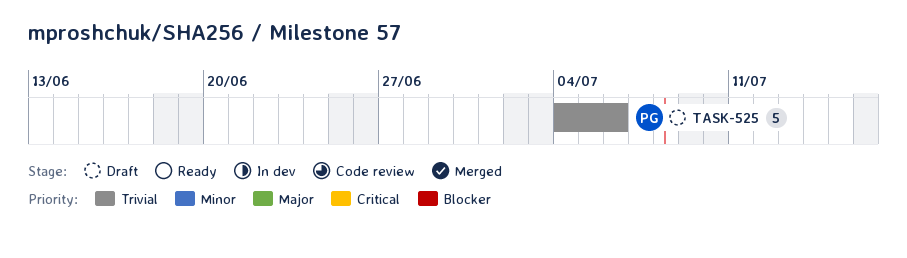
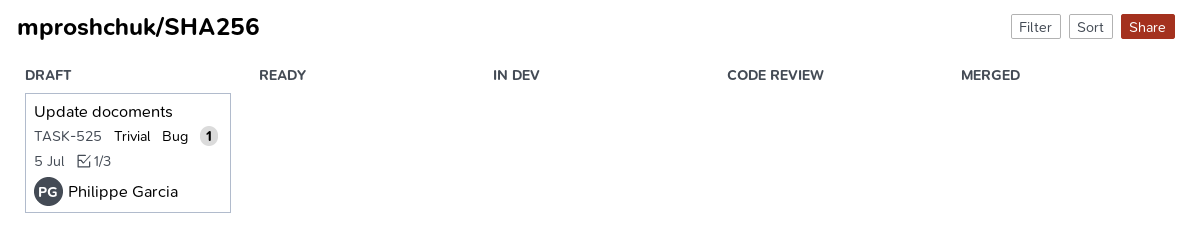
TASK-525, estimate: 5 -> 1
TASK-525, due: Jul 6 -> Jul 5

